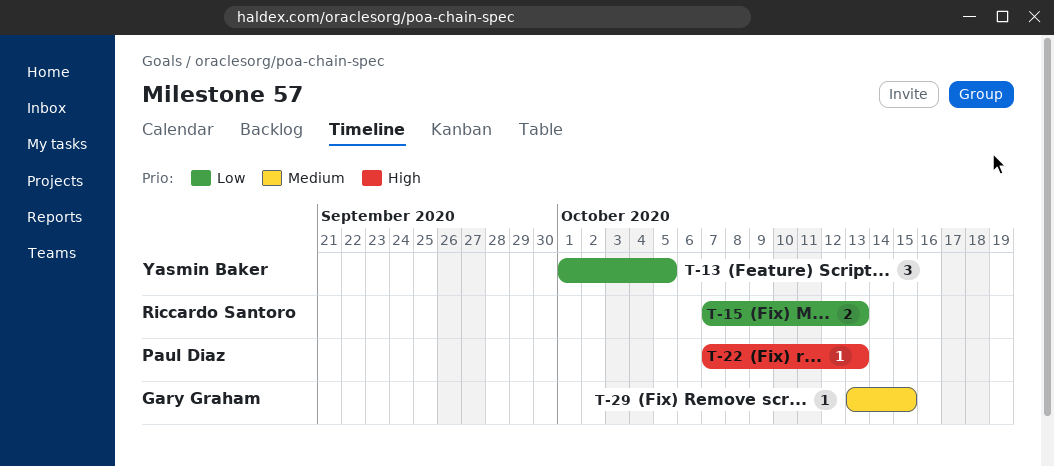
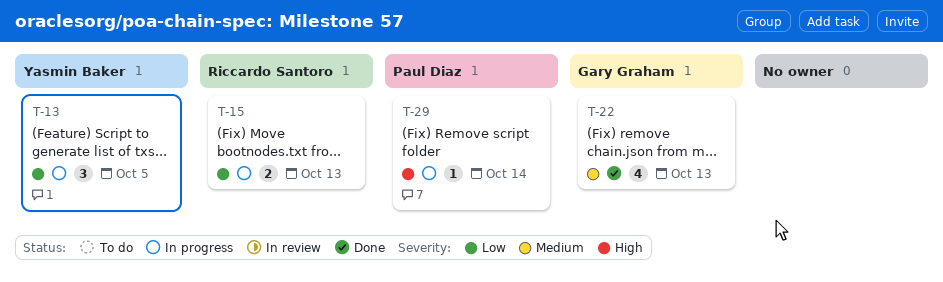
T-22, owner: Paul Diaz -> Gary Graham
T-22, priority: High -> Medium
T-22, estimate: 1 -> 4
T-29, owner: Gary Graham -> Paul Diaz
T-29, priority: Medium -> High
T-29, due: Oct 15 -> Oct 14

